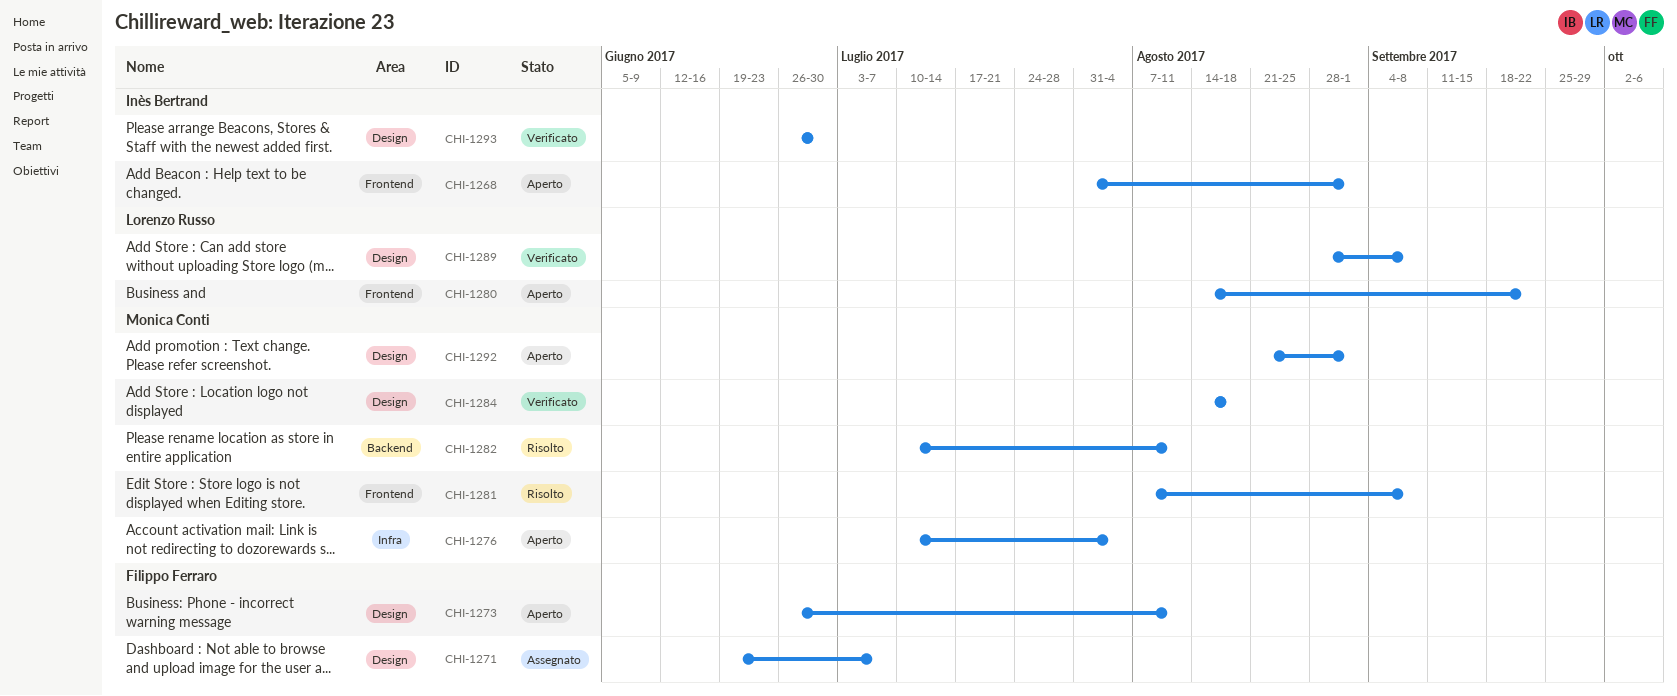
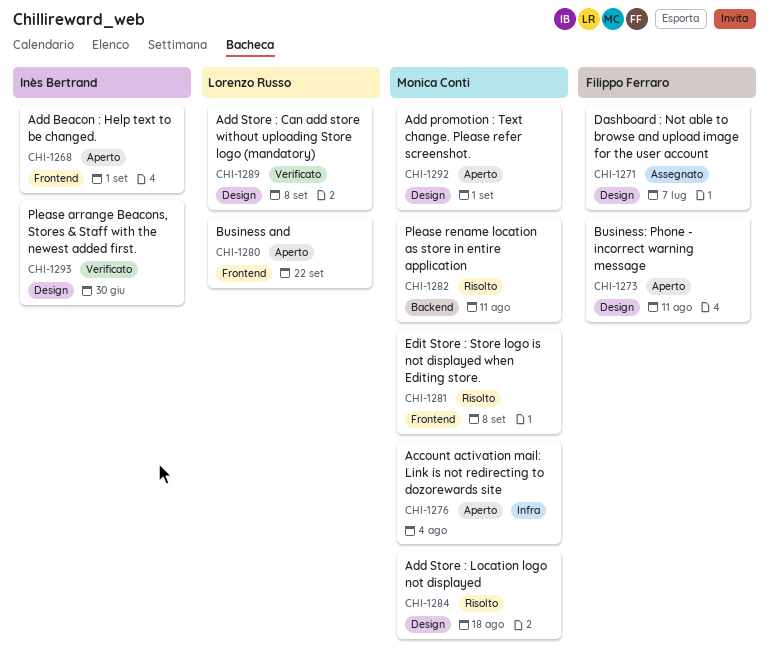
CHI-1284, status: Verificato -> Risolto

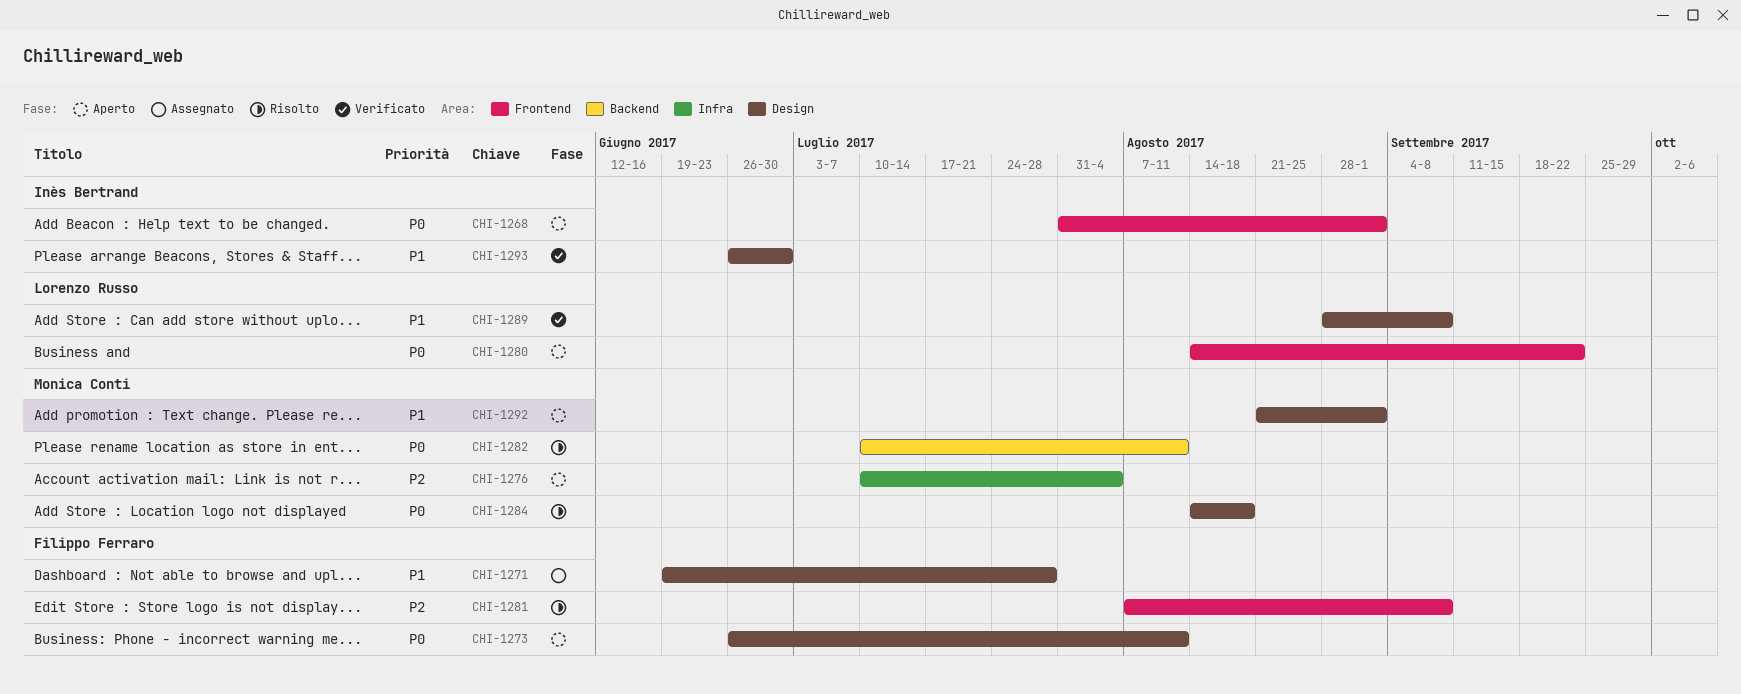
CHI-1271, due: Jul 7 -> Jul 28
CHI-1281, owner: Monica Conti -> Filippo Ferraro

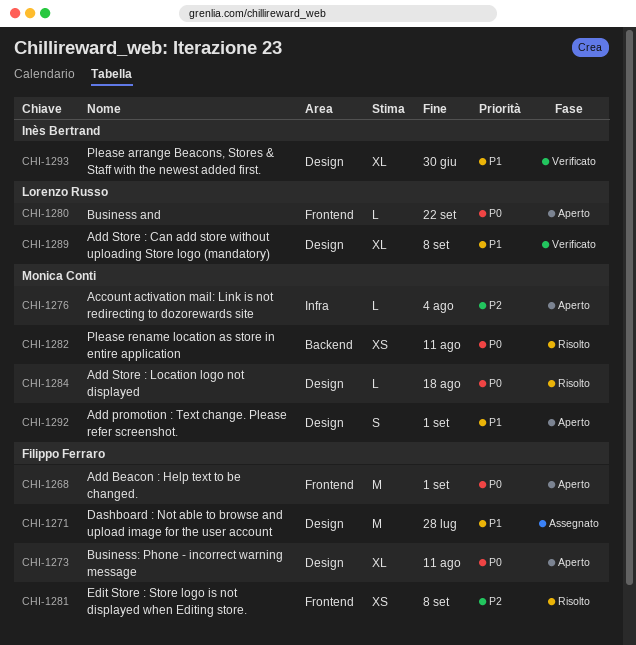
CHI-1268, owner: Inès Bertrand -> Filippo Ferraro

